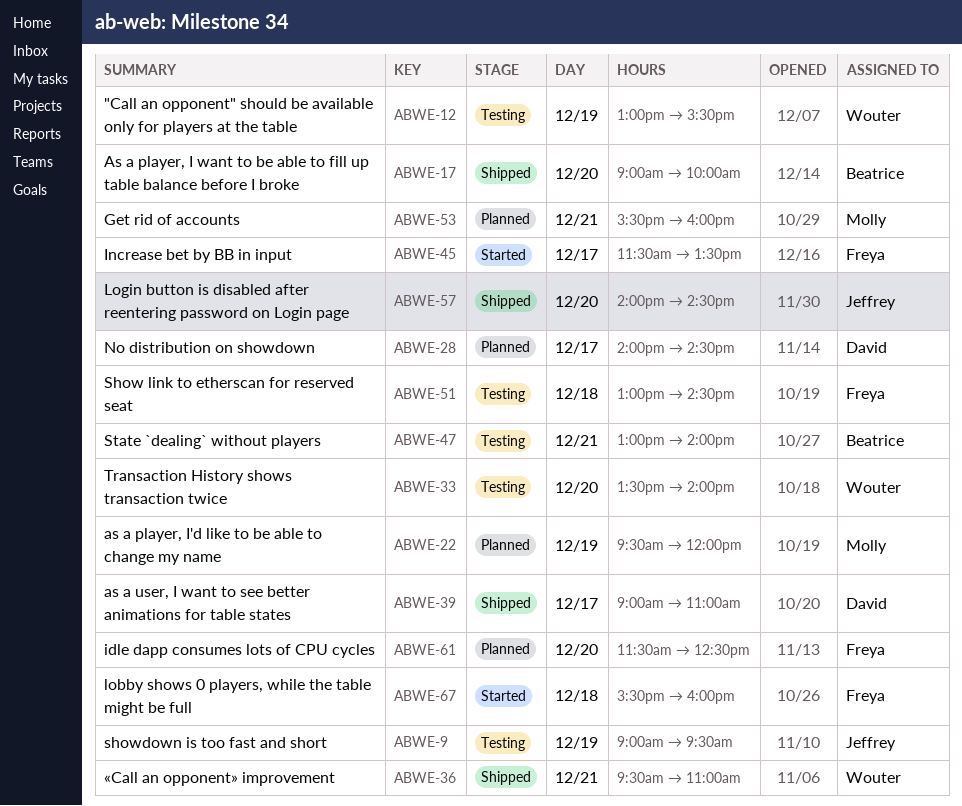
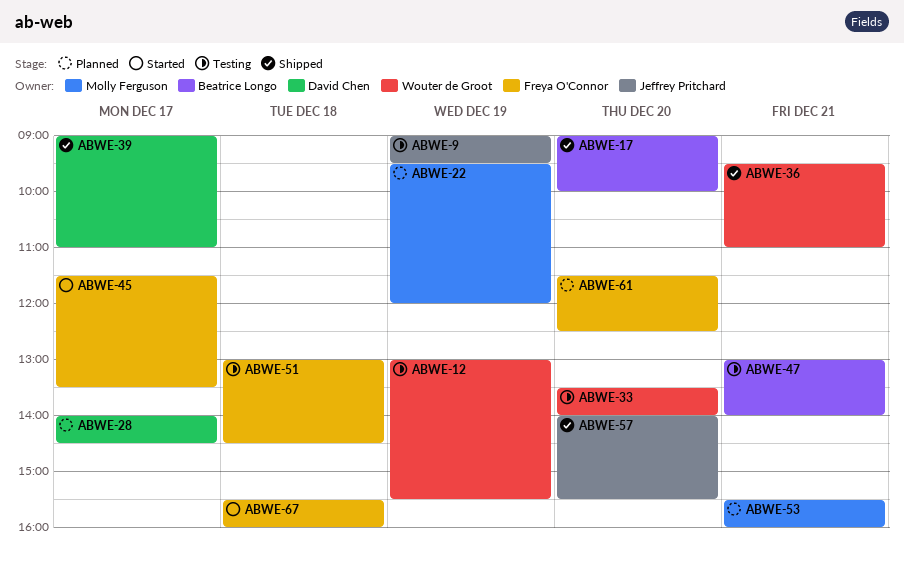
ABWE-57, ends: 14:30 -> 15:30

